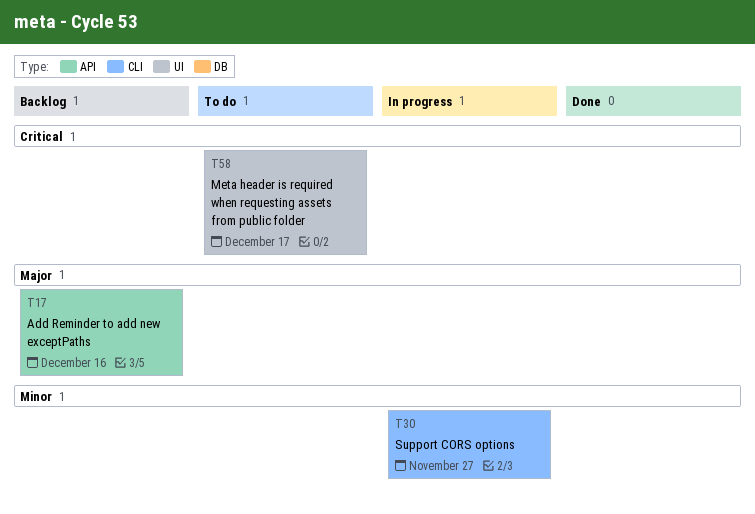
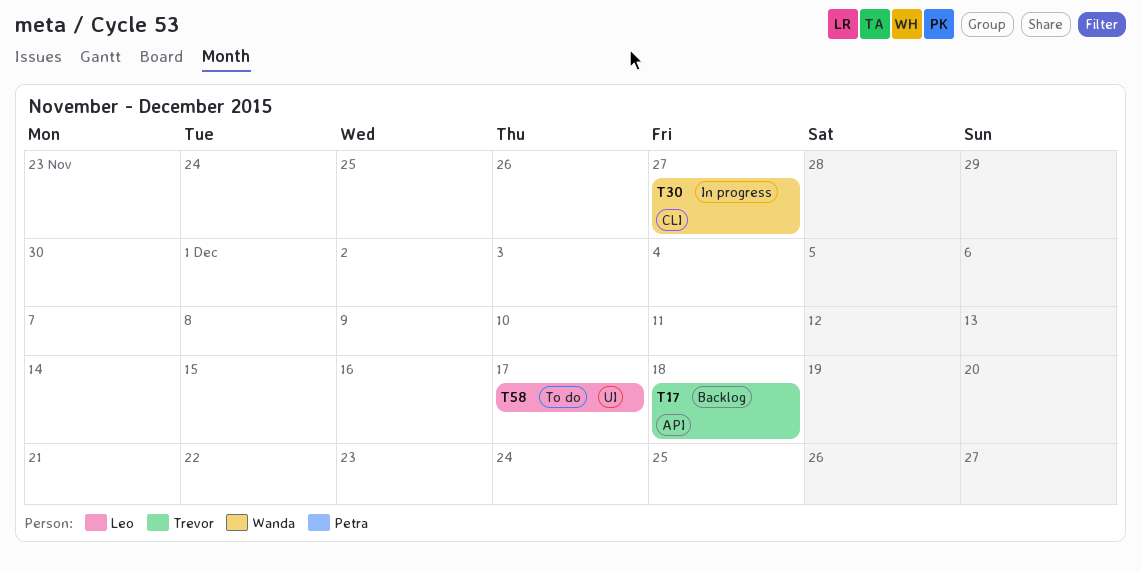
T17, due: Dec 16 -> Dec 18

